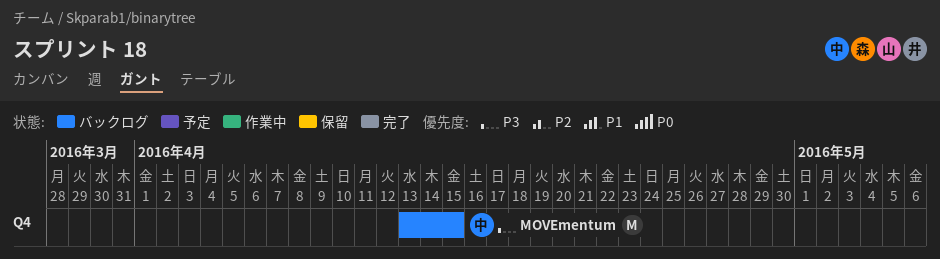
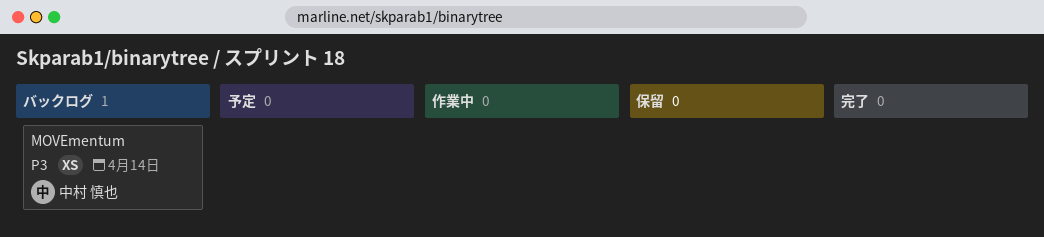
MOVEmentum, estimate: M -> XS
MOVEmentum, due: Apr 15 -> Apr 14

